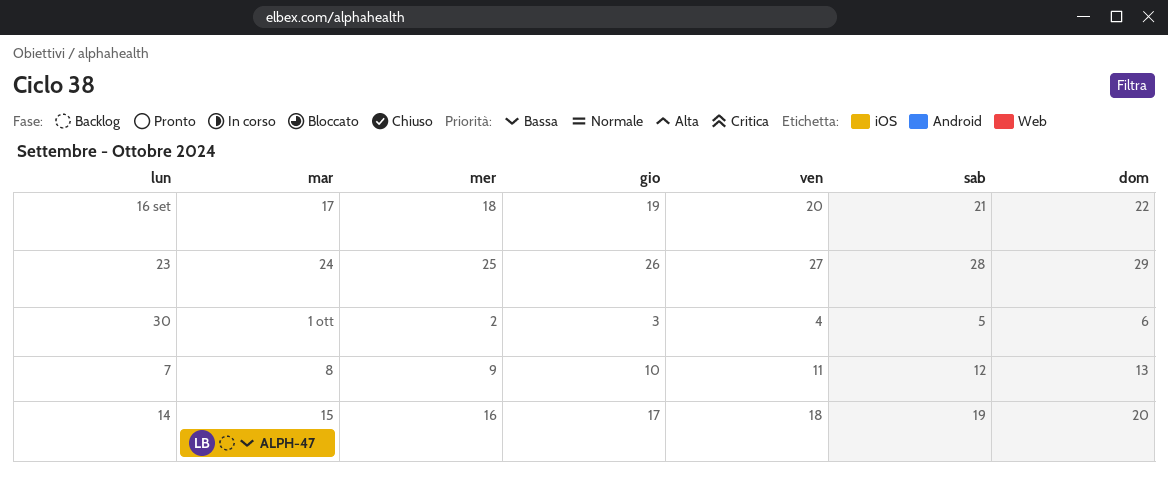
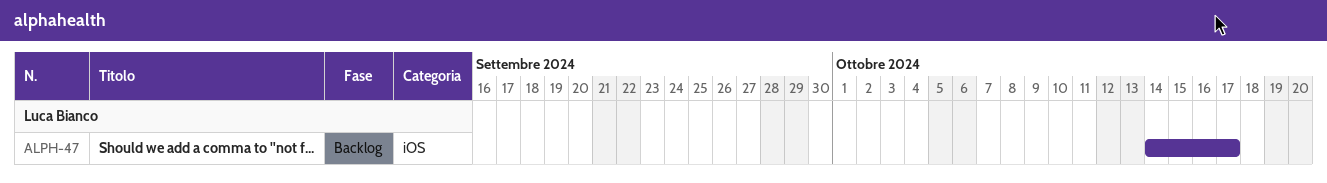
ALPH-47, start: Oct 15 -> Oct 14
ALPH-47, due: Oct 15 -> Oct 17

